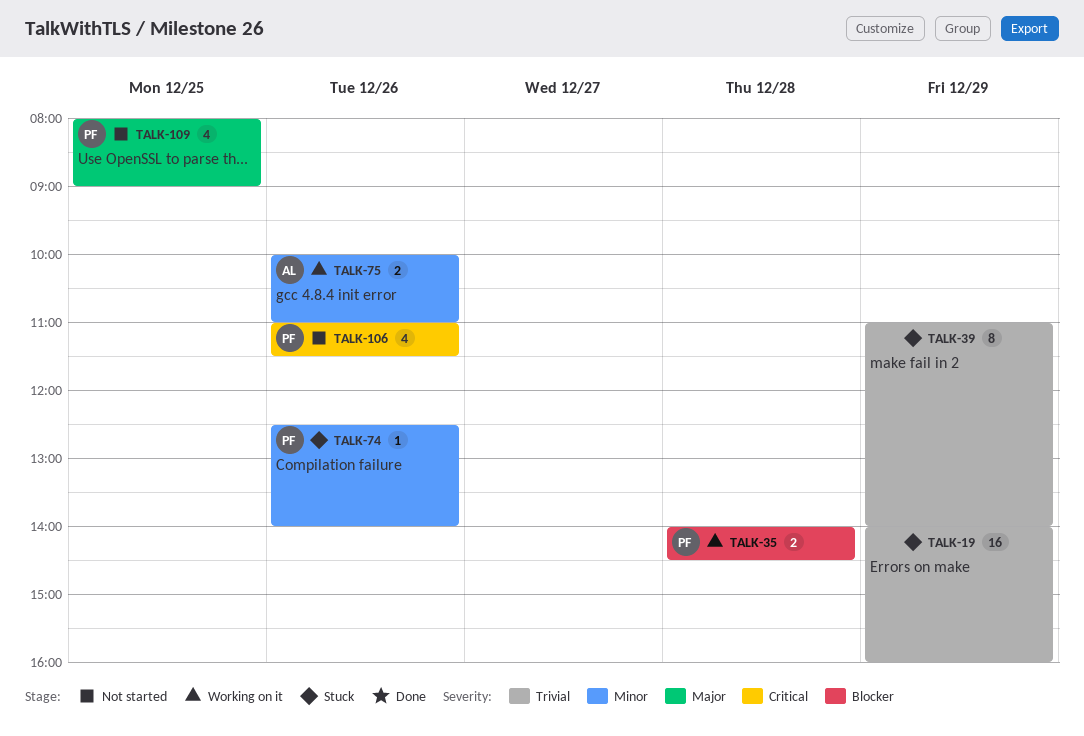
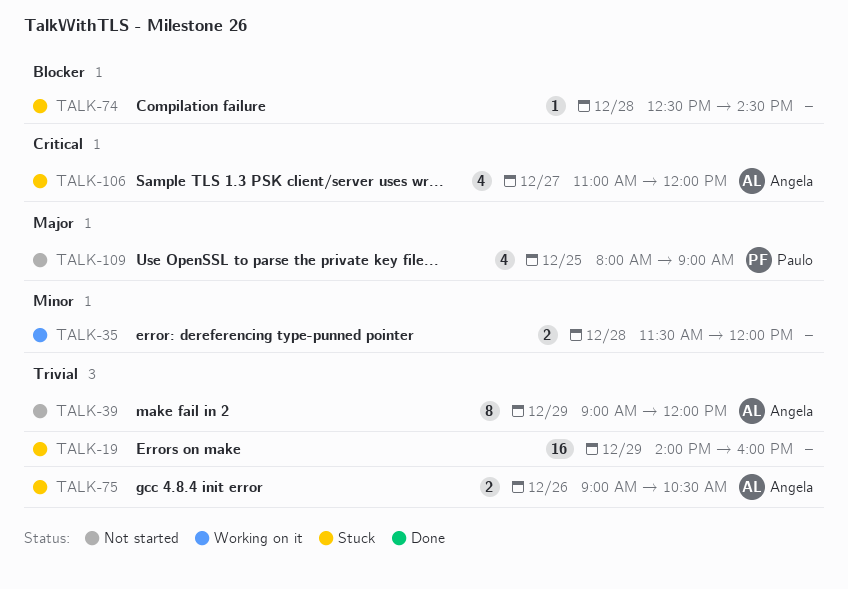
TALK-35, owner: Paulo -> none
TALK-35, priority: Blocker -> Minor
TALK-35, begins: 14:00 -> 11:30
TALK-35, ends: 14:30 -> 12:00
TALK-39, status: Stuck -> Not started
TALK-39, owner: none -> Angela
TALK-39, begins: 11:00 -> 09:00
TALK-39, ends: 14:00 -> 12:00
TALK-74, owner: Paulo -> none
TALK-74, priority: Minor -> Blocker
TALK-74, day: Dec 26 -> Dec 28
TALK-74, ends: 14:00 -> 14:30
TALK-75, status: Working on it -> Stuck
TALK-75, priority: Minor -> Trivial
TALK-75, begins: 10:00 -> 09:00
TALK-75, ends: 11:00 -> 10:30
TALK-106, status: Not started -> Stuck
TALK-106, owner: Paulo -> Angela
TALK-106, day: Dec 26 -> Dec 27
TALK-106, ends: 11:30 -> 12:00

